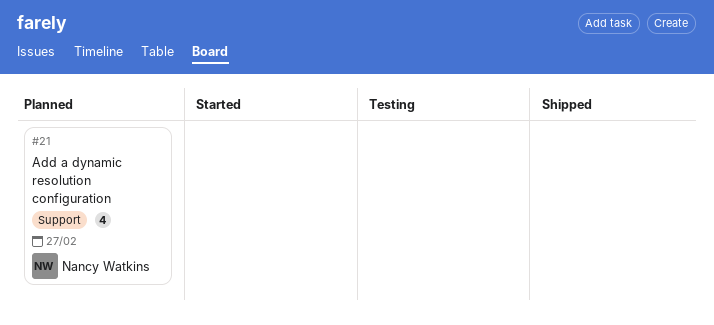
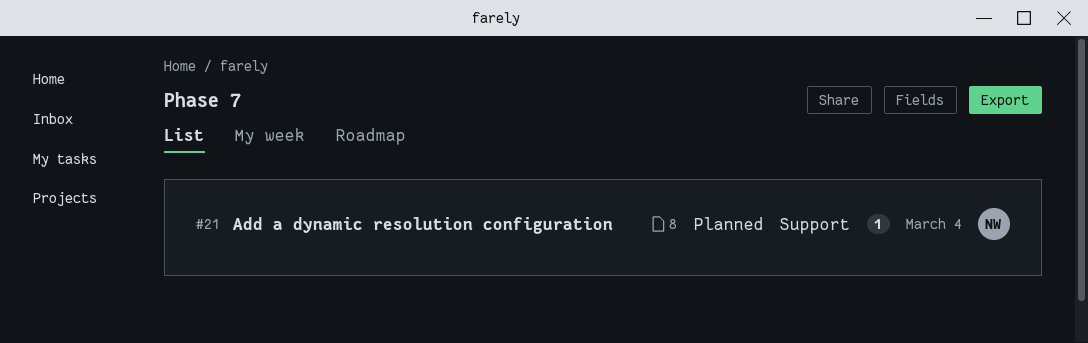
#21, estimate: 4 -> 1
#21, due: Feb 27 -> Mar 4

